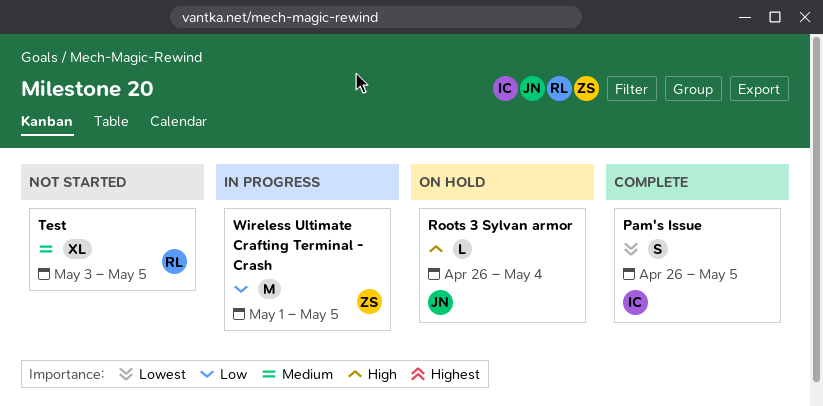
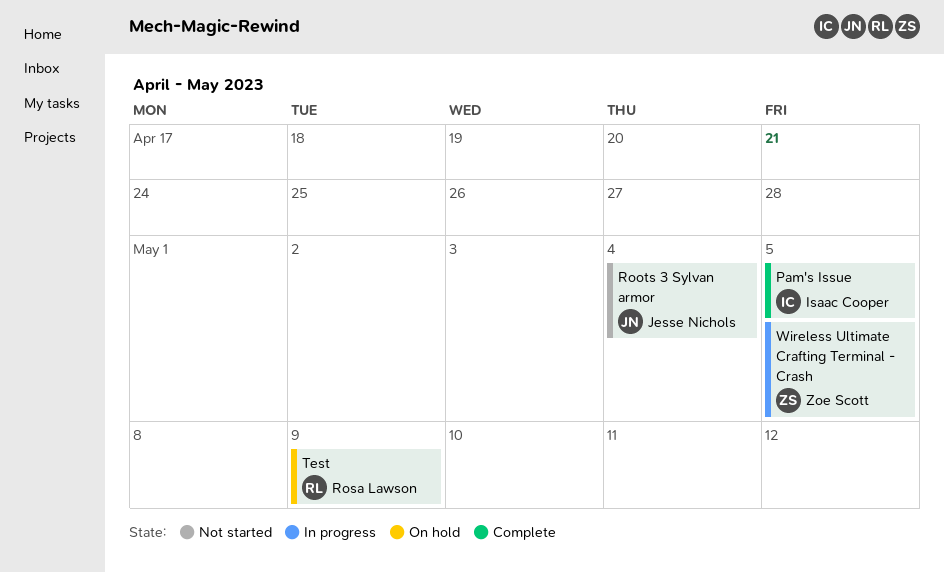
Roots 3 Sylvan armor, status: On hold -> Not started
Test, status: Not started -> On hold
Test, due: May 5 -> May 9

